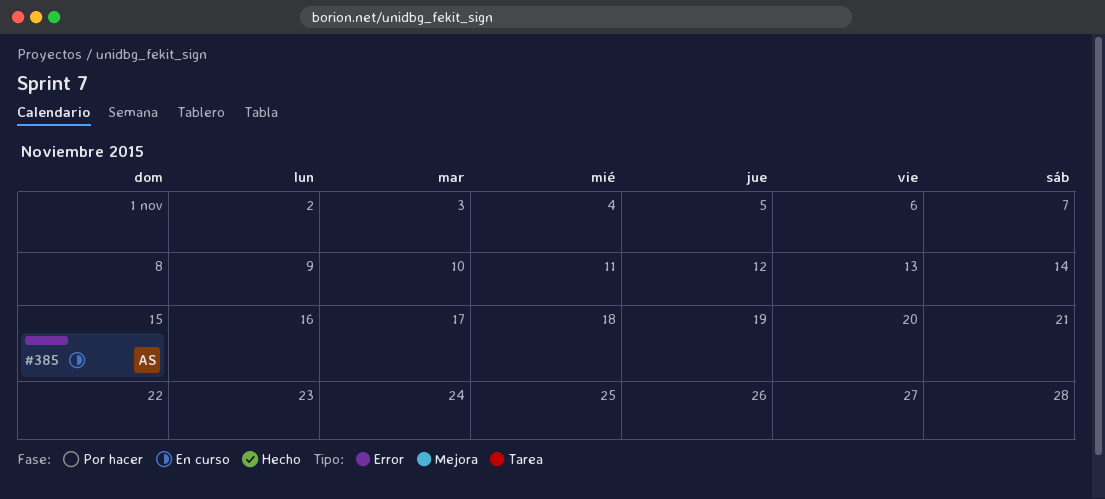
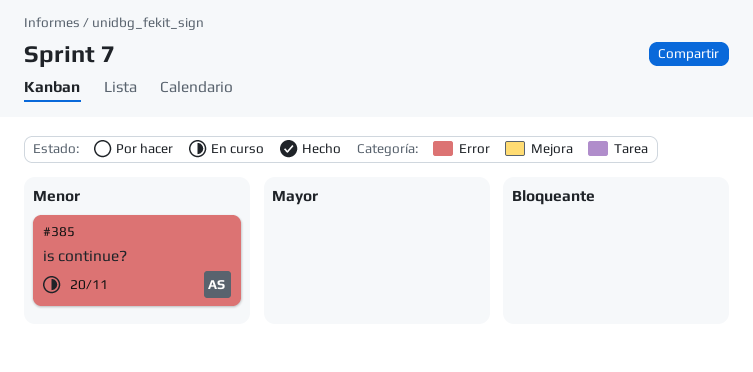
#385, due: Nov 15 -> Nov 20

